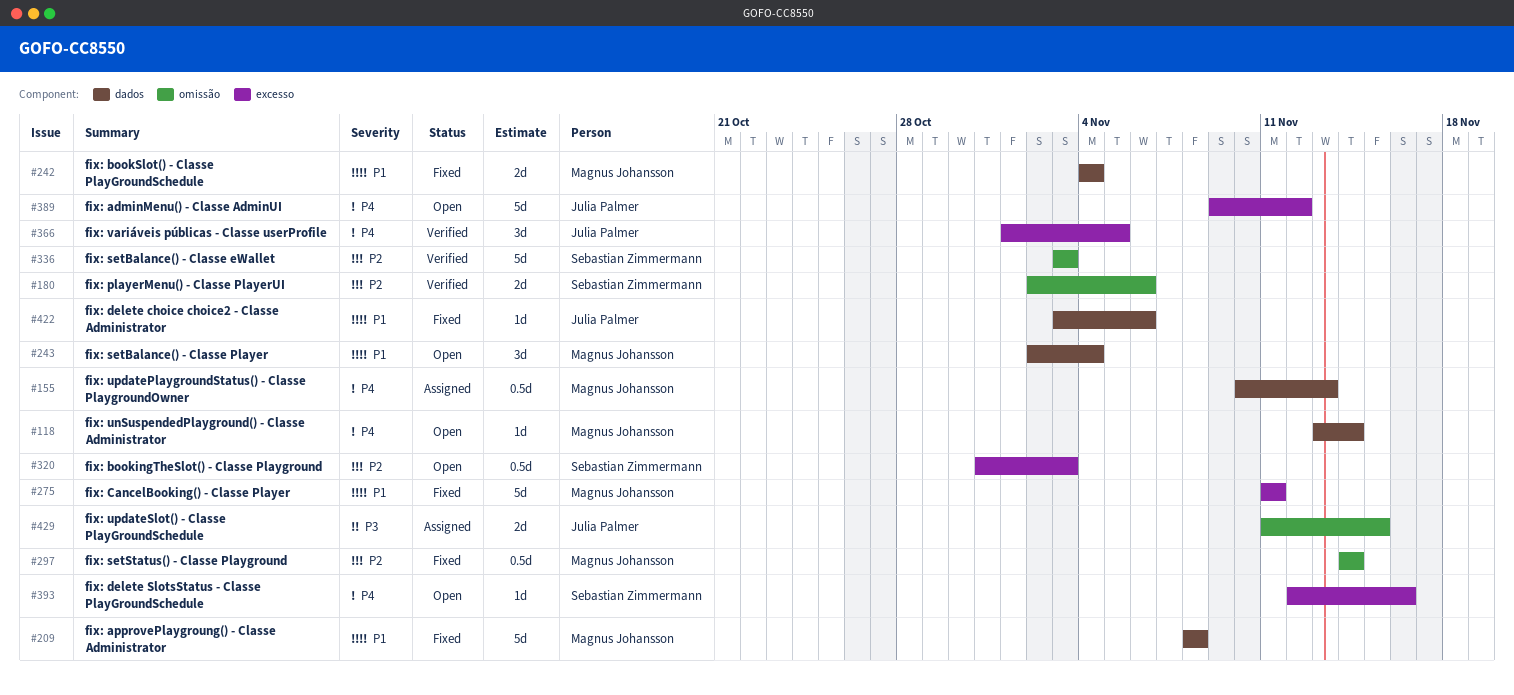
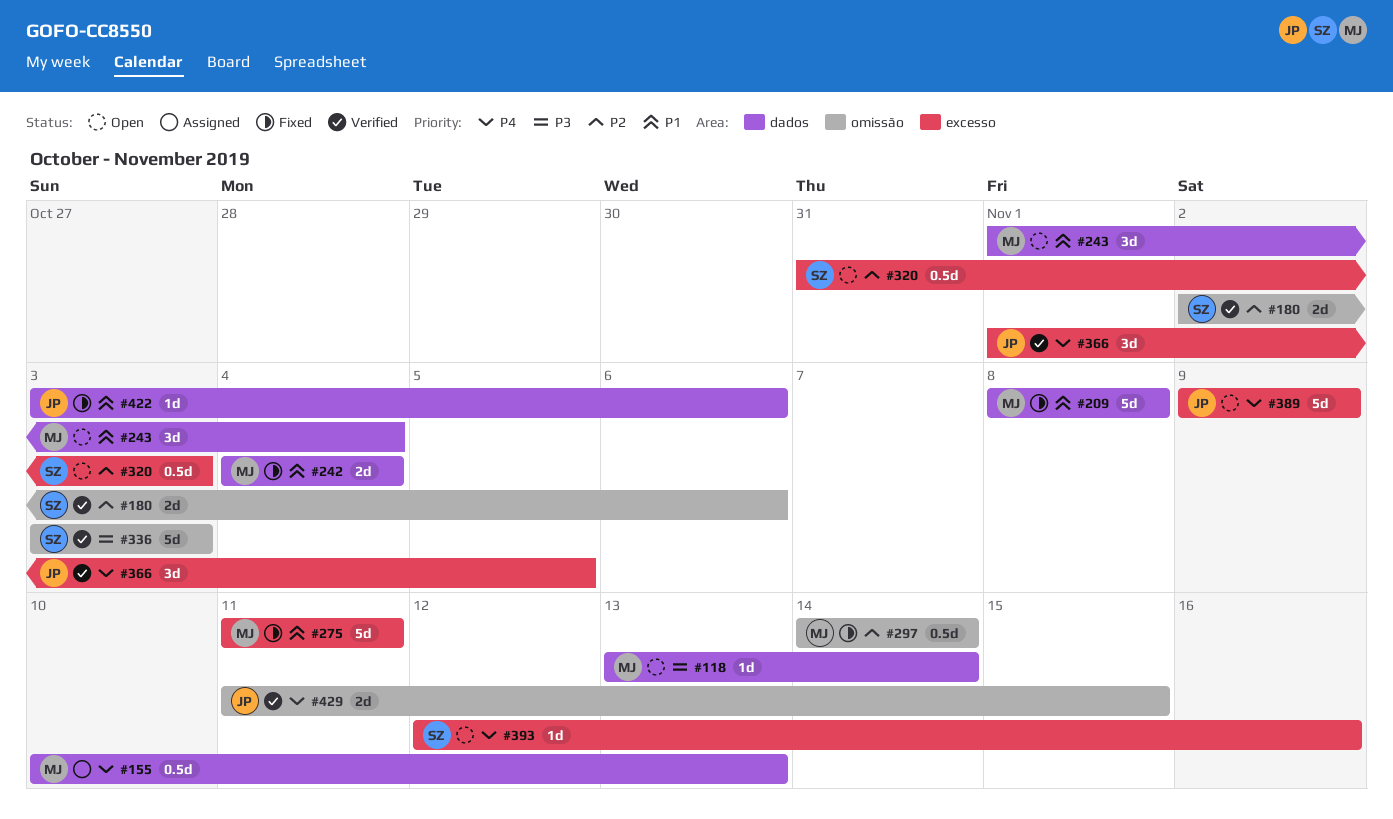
#118, priority: P4 -> P3
#243, start: Nov 2 -> Nov 1
#336, priority: P2 -> P3
#389, due: Nov 12 -> Nov 9
#429, status: Assigned -> Verified
#429, priority: P3 -> P4

